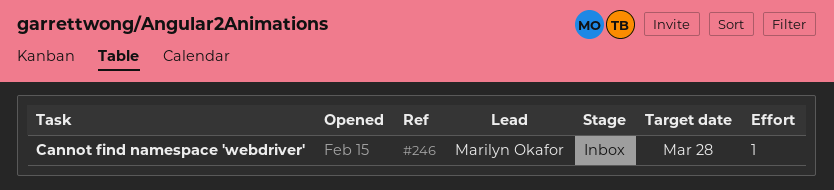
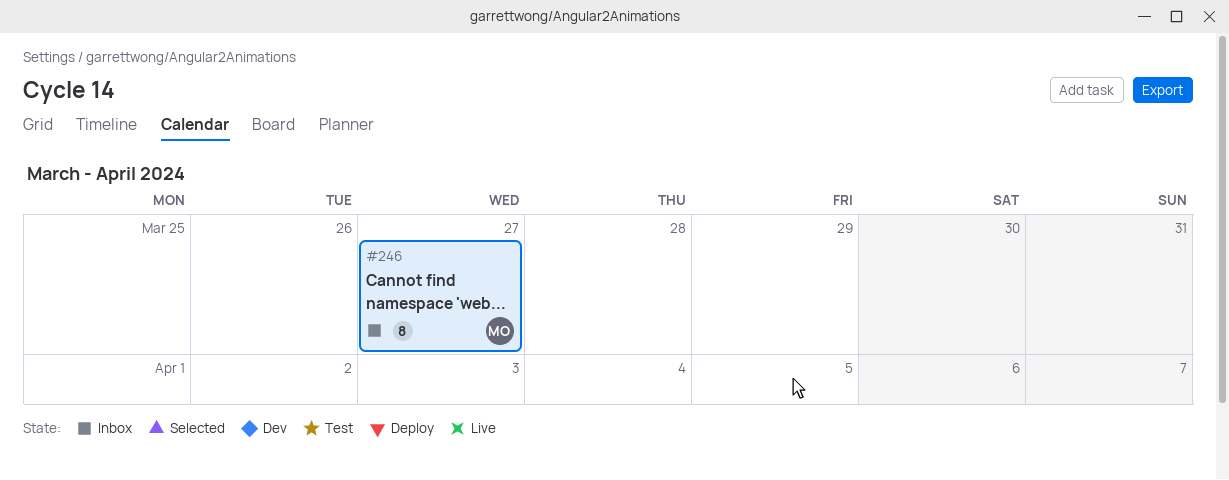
#246, estimate: 1 -> 8
#246, due: Mar 28 -> Mar 27

